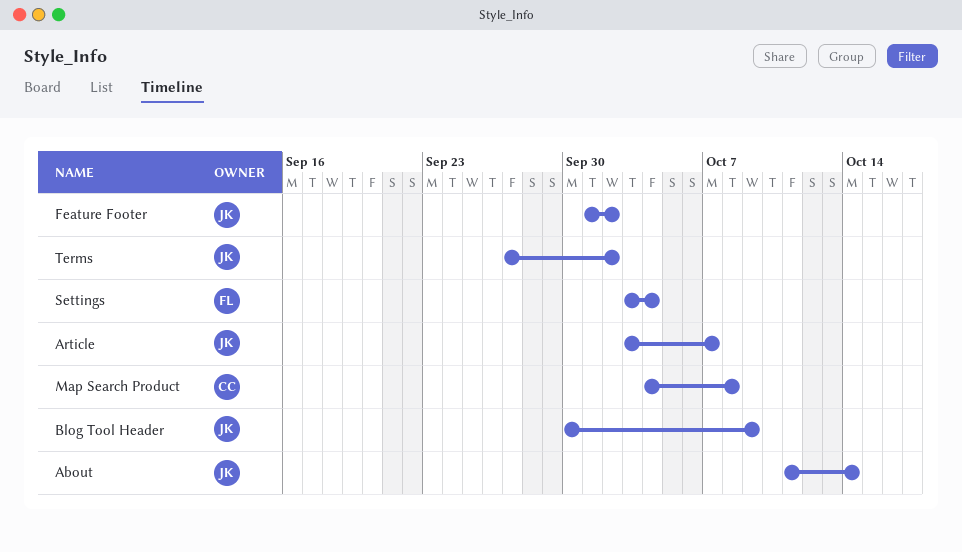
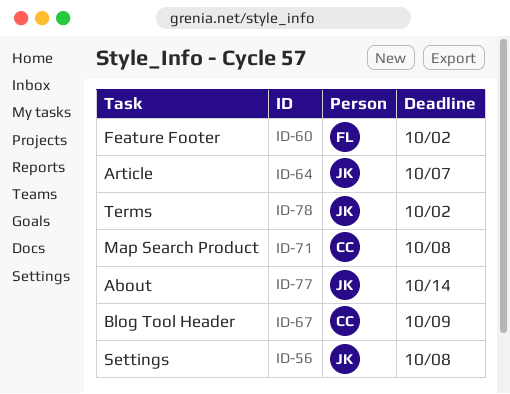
Blog Tool Header, owner: JK -> CC
Feature Footer, owner: JK -> FL
Settings, owner: FL -> JK
Settings, due: Oct 4 -> Oct 8

